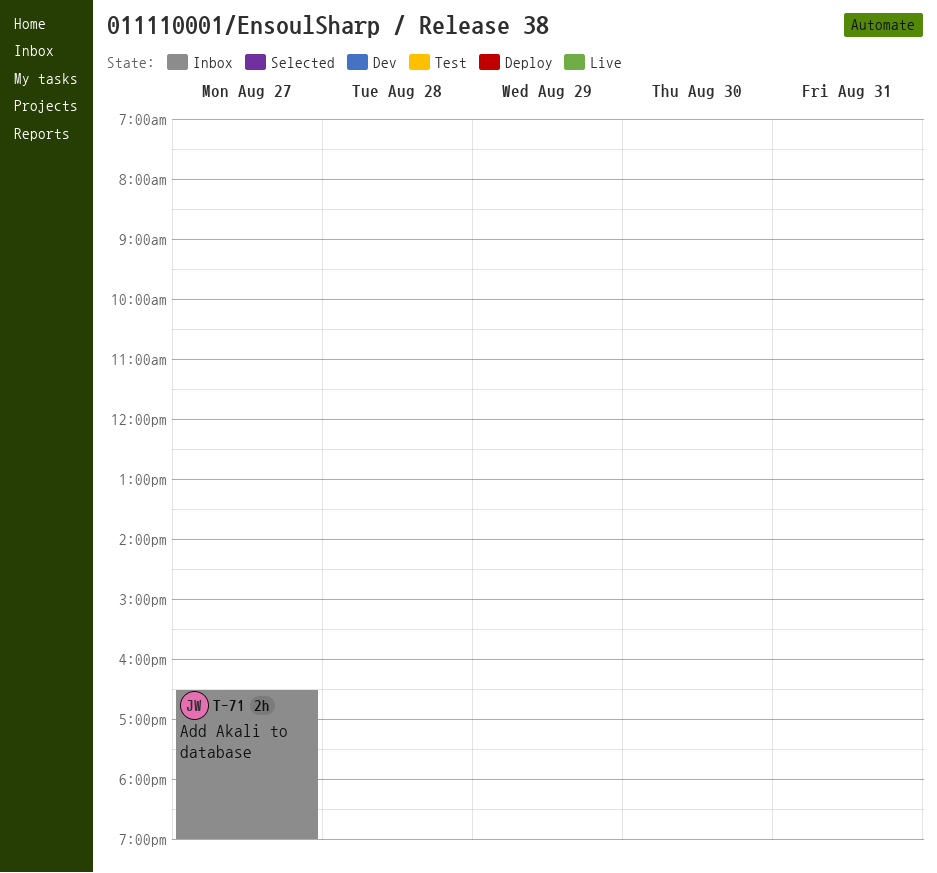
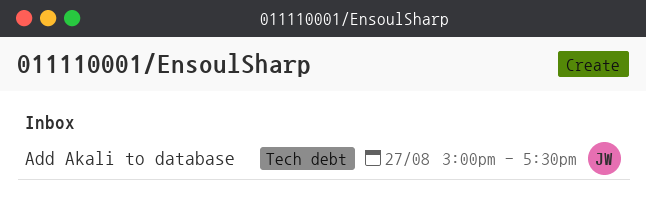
Add Akali to database, begins: 16:30 -> 15:00
Add Akali to database, ends: 19:00 -> 17:30

